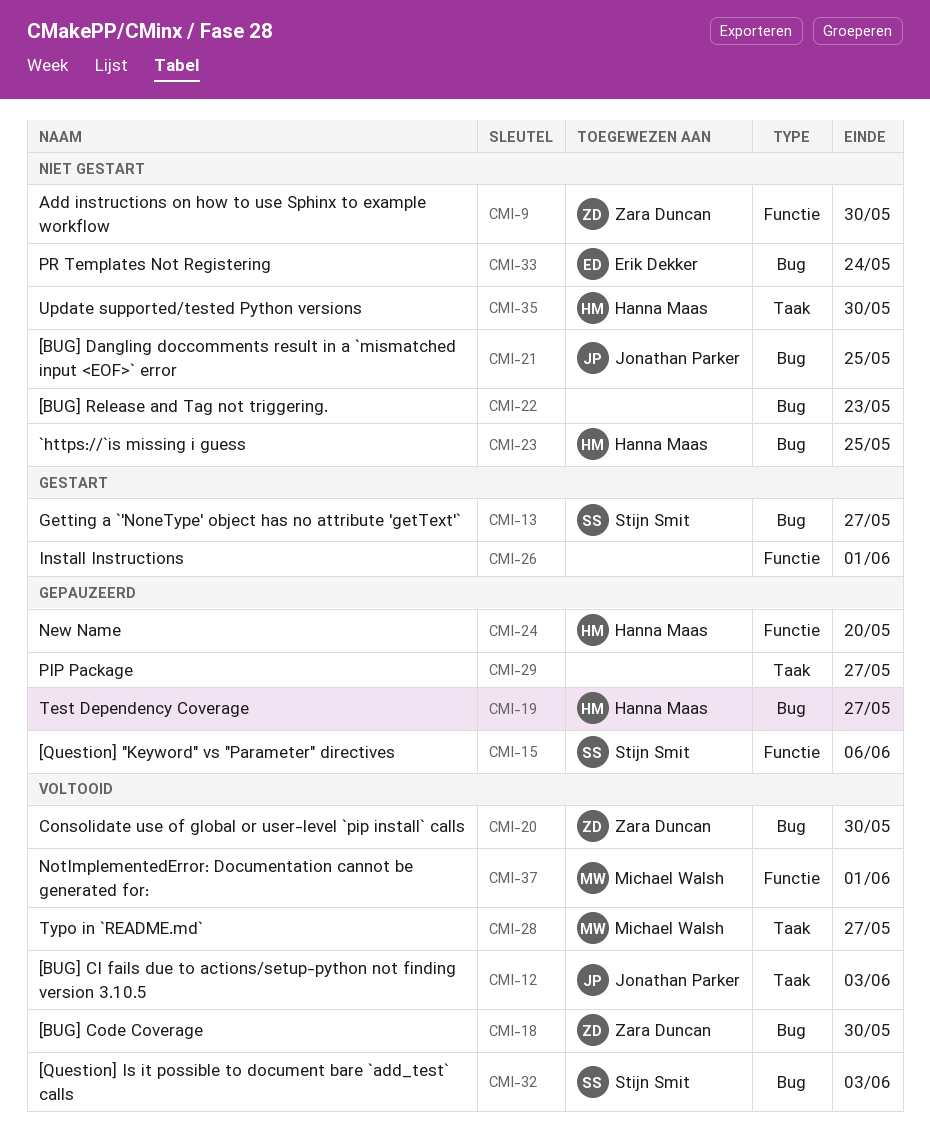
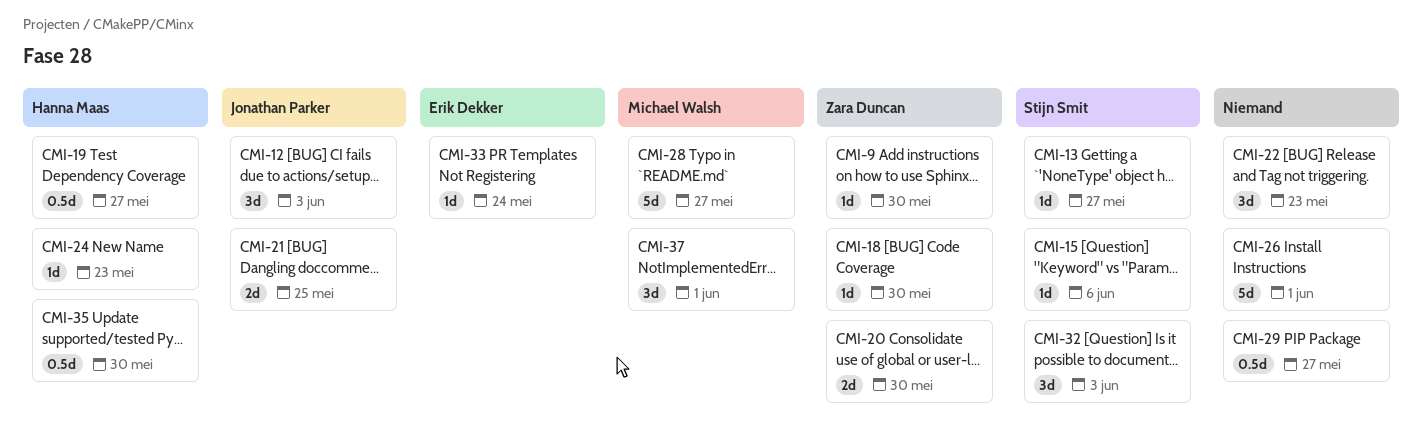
CMI-23: present -> none
CMI-24, due: May 20 -> May 23

